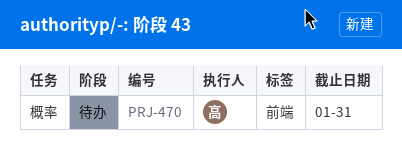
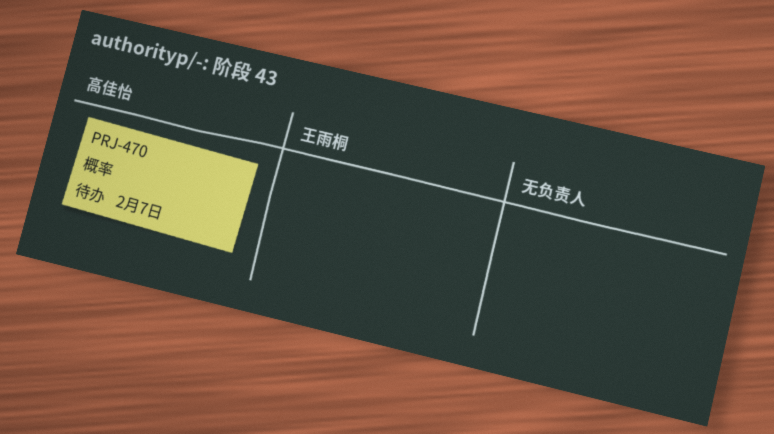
PRJ-470, due: Jan 31 -> Feb 7

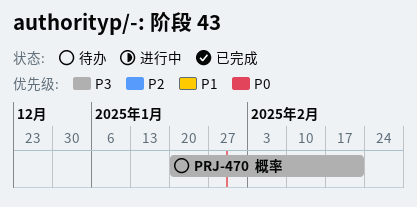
PRJ-470, due: Feb 7 -> Feb 21

